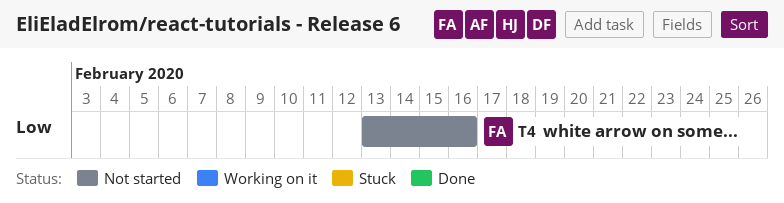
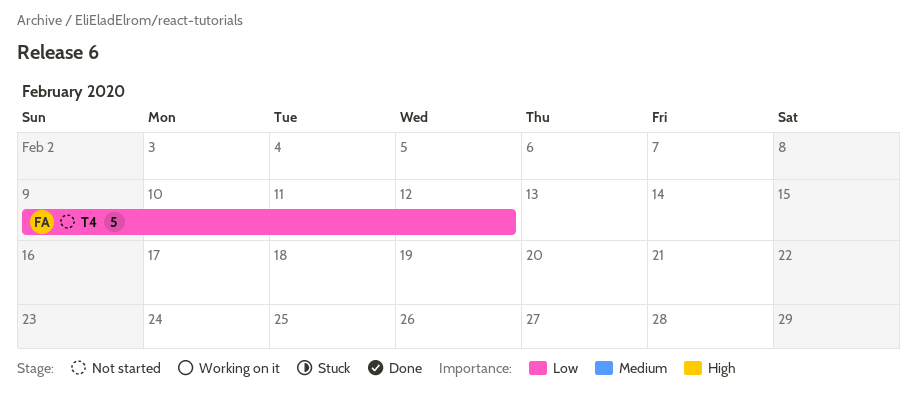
T4, start: Feb 13 -> Feb 9
T4, due: Feb 16 -> Feb 12

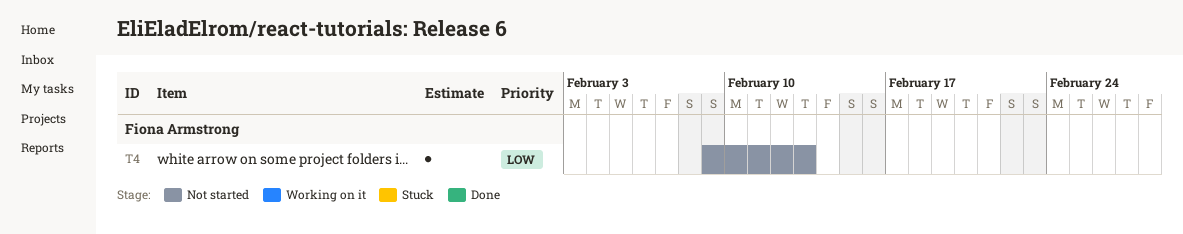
T4, estimate: 5 -> 1
T4, due: Feb 12 -> Feb 13

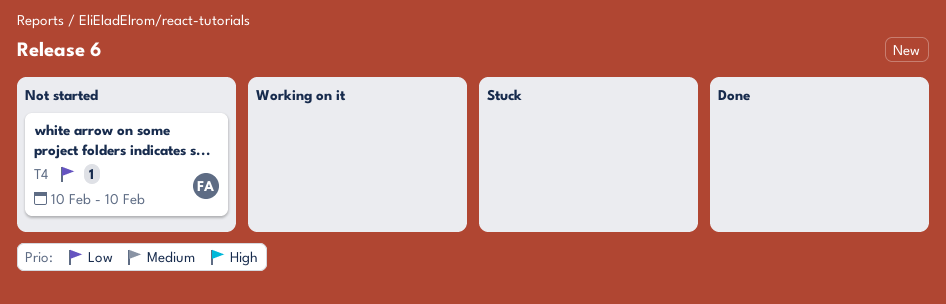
T4, start: Feb 9 -> Feb 10
T4, due: Feb 13 -> Feb 10

